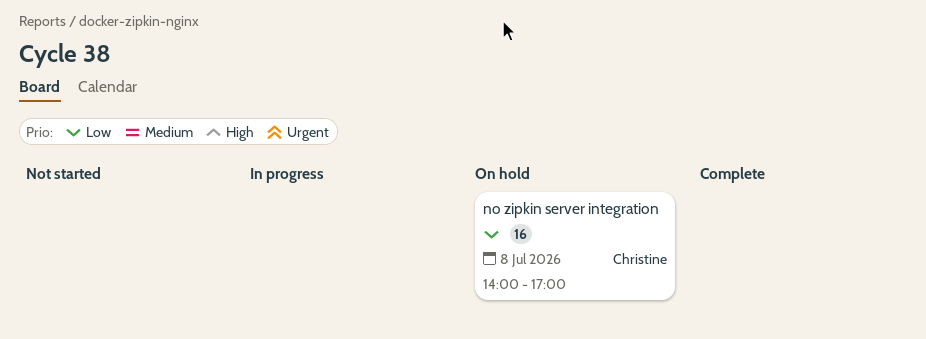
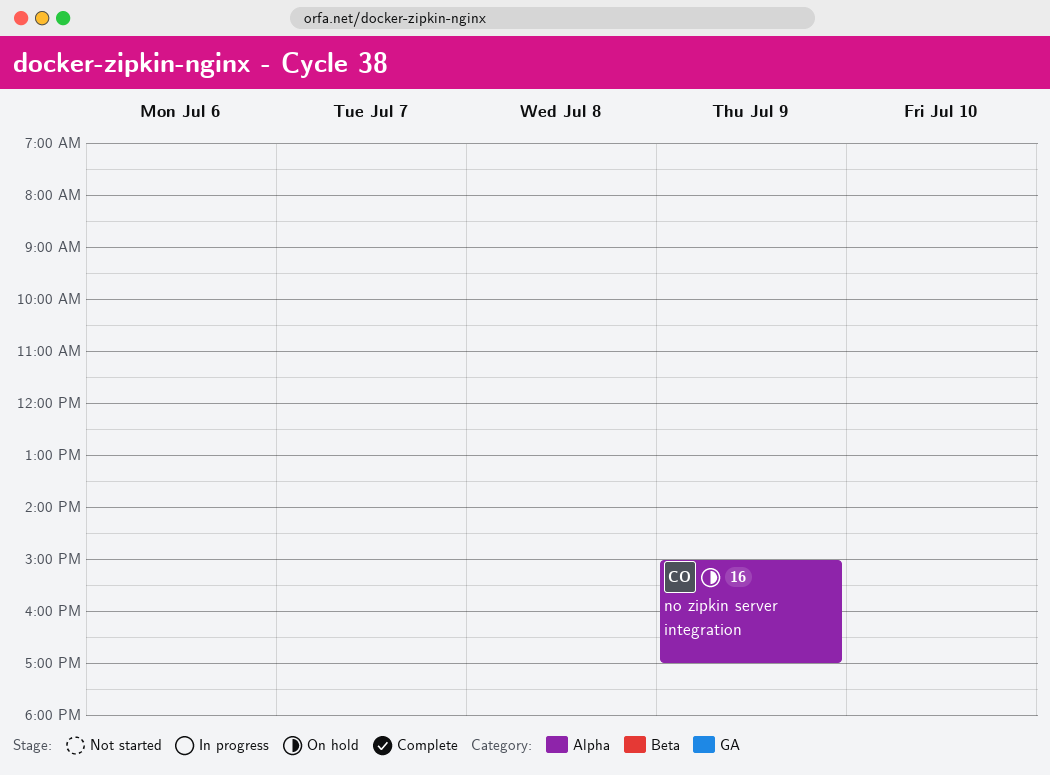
no zipkin server integration, day: Jul 8 -> Jul 9
no zipkin server integration, begins: 14:00 -> 15:00

